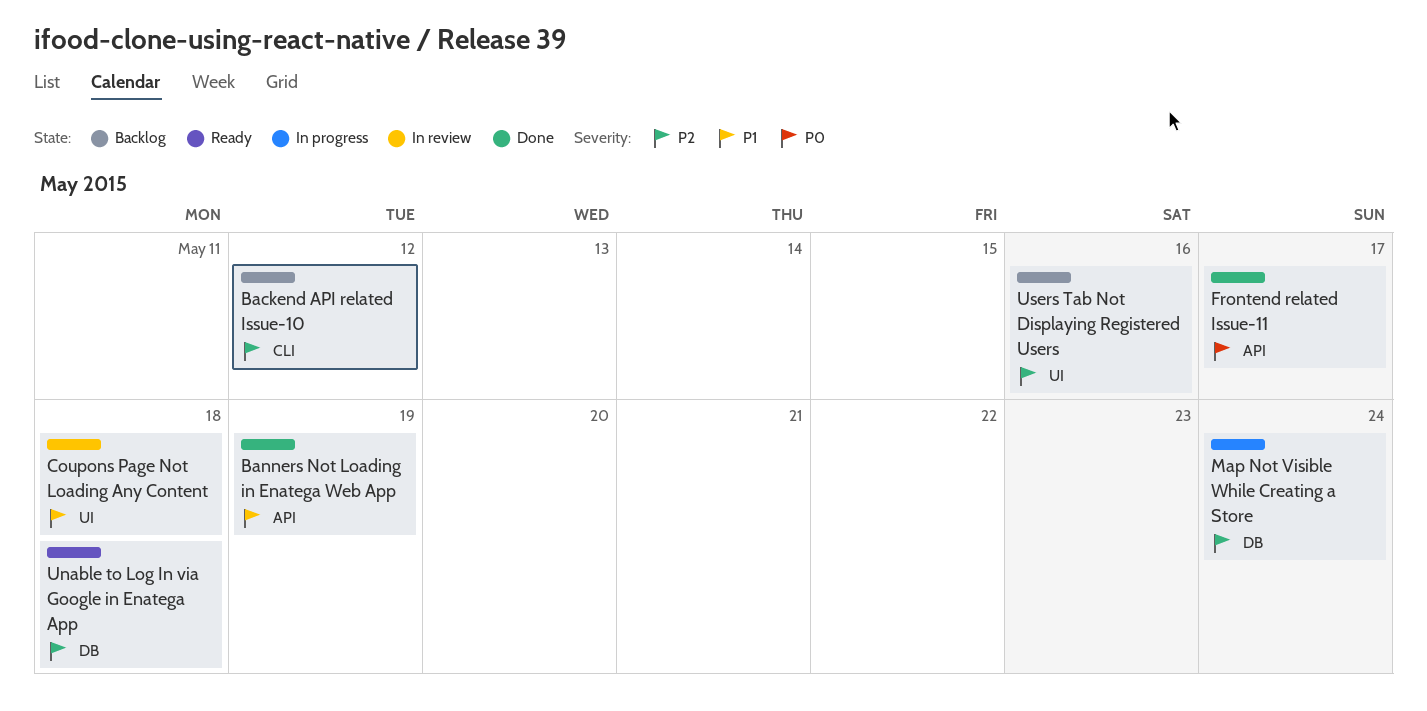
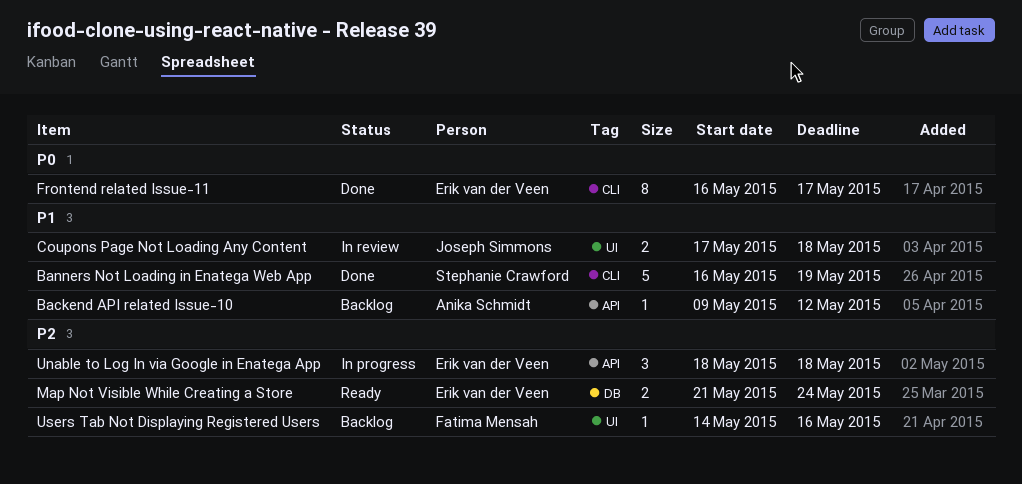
Backend API related Issue-10, priority: P2 -> P1
Backend API related Issue-10, label: CLI -> API
Banners Not Loading in Enatega Web App, label: API -> CLI
Frontend related Issue-11, label: API -> CLI
Map Not Visible While Creating a Store, status: In progress -> Ready
Unable to Log In via Google in Enatega App, status: Ready -> In progress
Unable to Log In via Google in Enatega App, label: DB -> API

